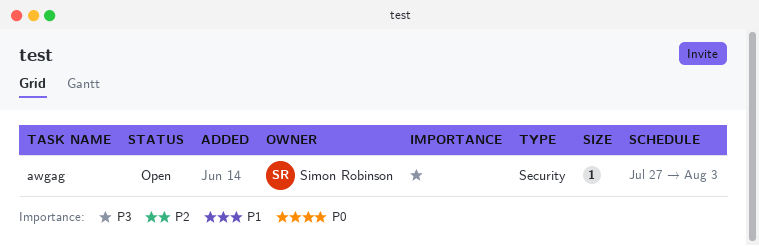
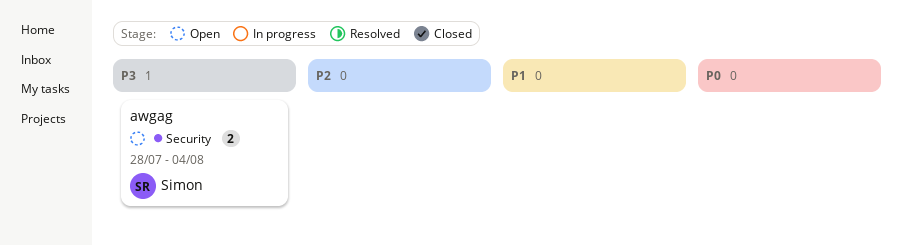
awgag, estimate: 1 -> 2
awgag, start: Jul 27 -> Jul 28
awgag, due: Aug 3 -> Aug 4

